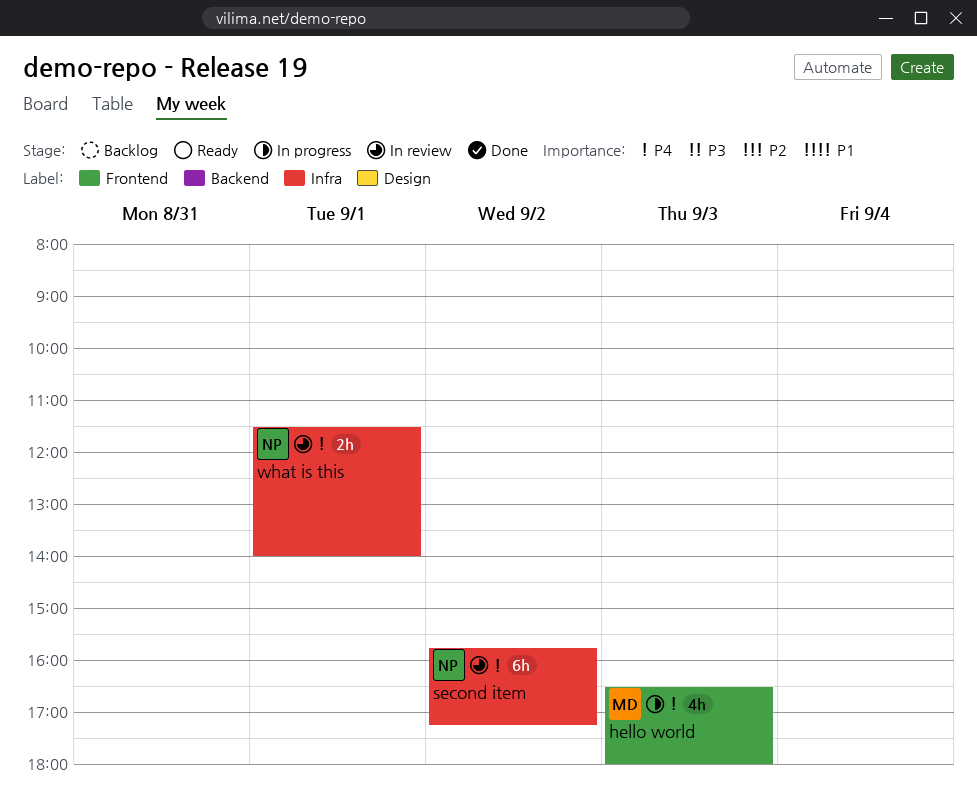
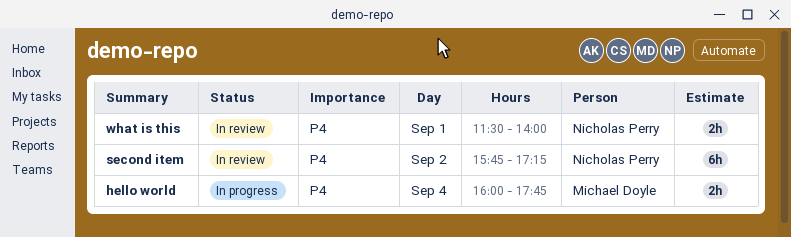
hello world, estimate: 4h -> 2h
hello world, day: Sep 3 -> Sep 4
hello world, begins: 16:30 -> 16:00
hello world, ends: 18:00 -> 17:45

